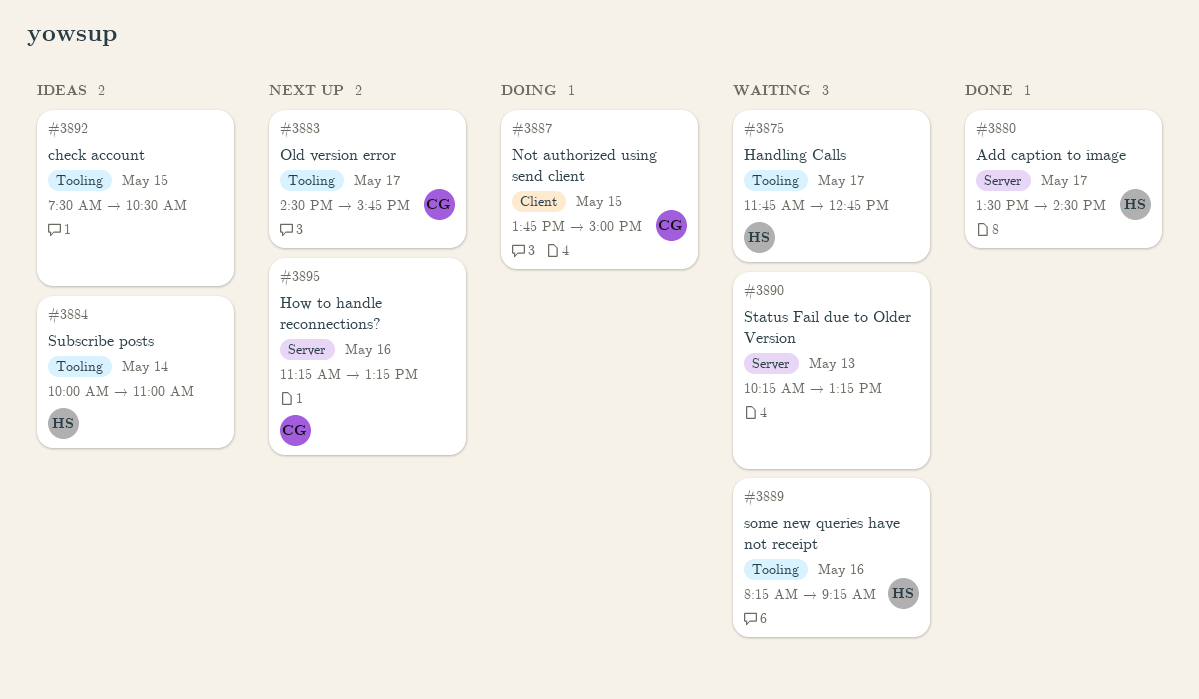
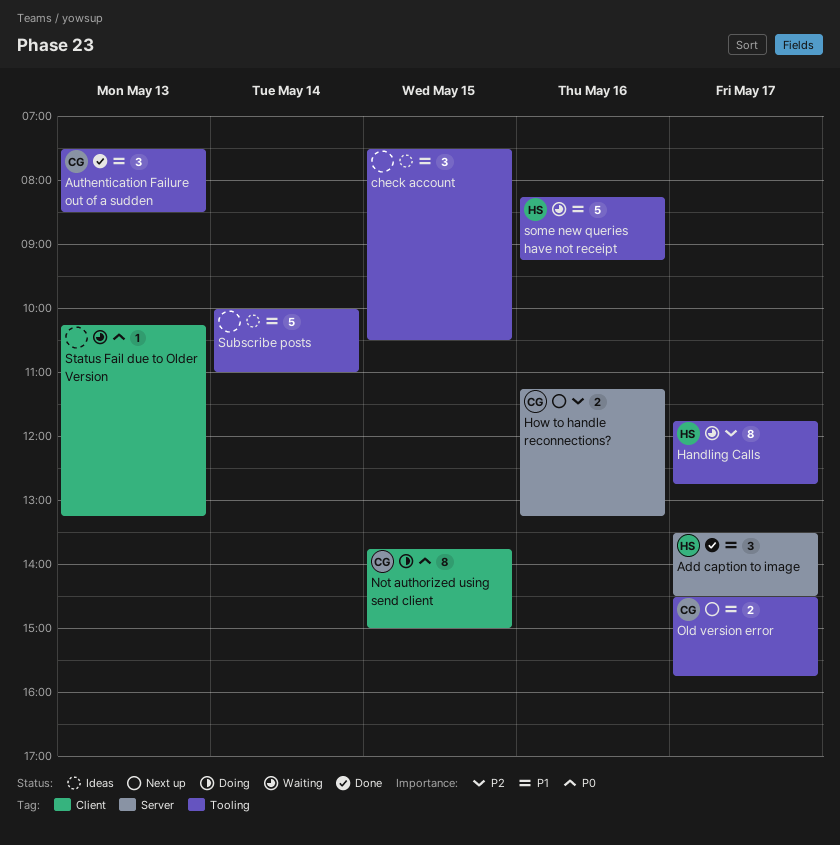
Authentication Failure out of a sudden: none -> present
Status Fail due to Older Version, label: Server -> Client
Subscribe posts, owner: HS -> none

